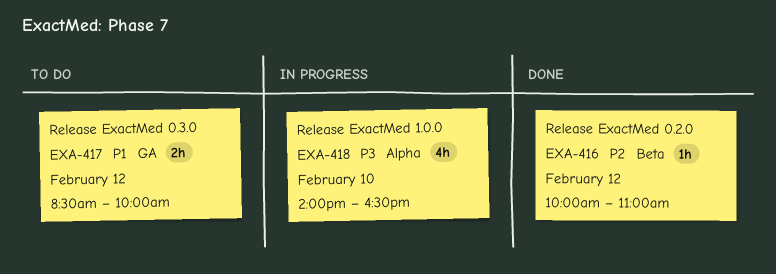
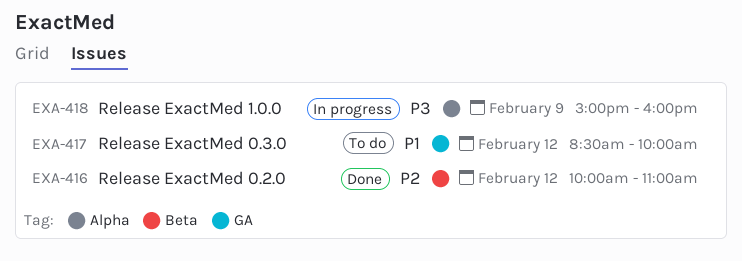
EXA-418, day: Feb 10 -> Feb 9
EXA-418, begins: 14:00 -> 15:00
EXA-418, ends: 16:30 -> 16:00

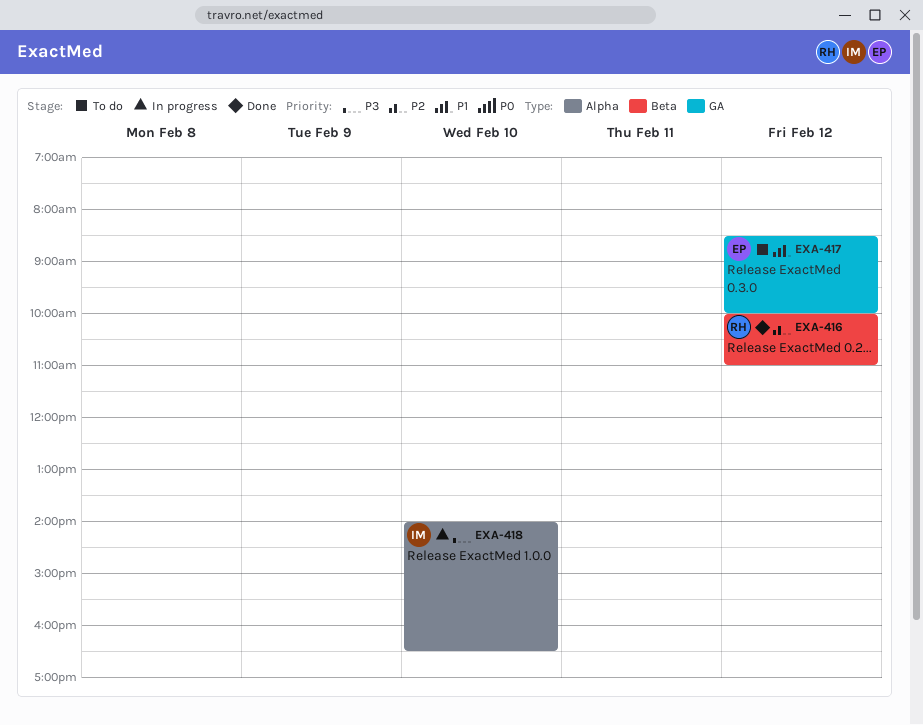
EXA-418, day: Feb 9 -> Feb 10
EXA-418, begins: 15:00 -> 14:00
EXA-418, ends: 16:00 -> 16:30

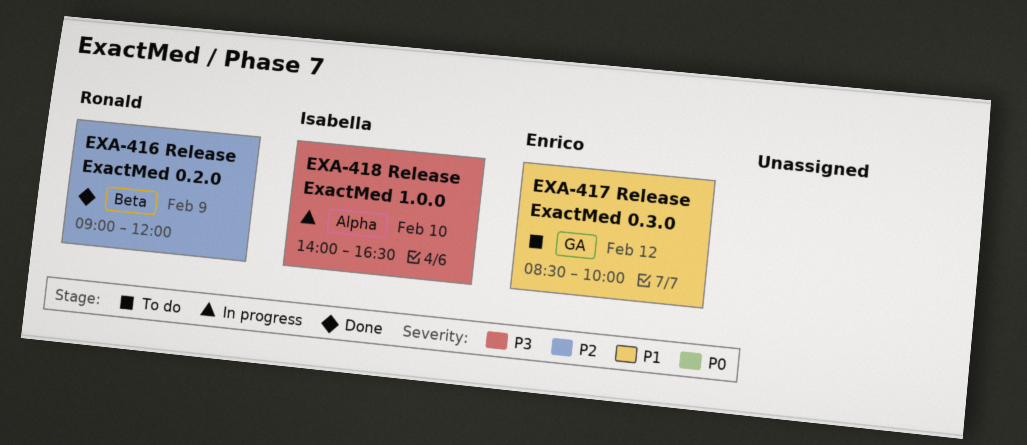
EXA-416, day: Feb 12 -> Feb 9
EXA-416, begins: 10:00 -> 09:00
EXA-416, ends: 11:00 -> 12:00

